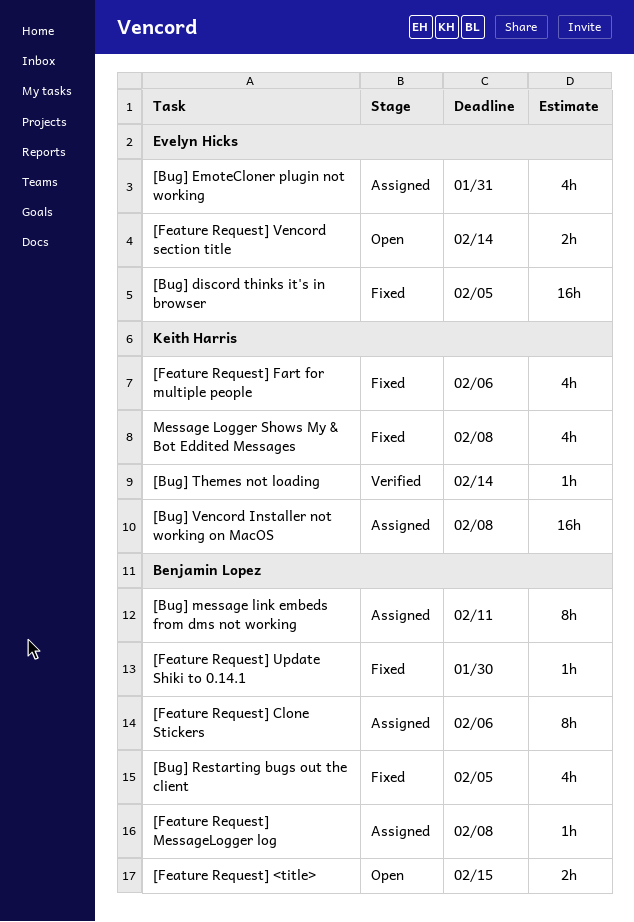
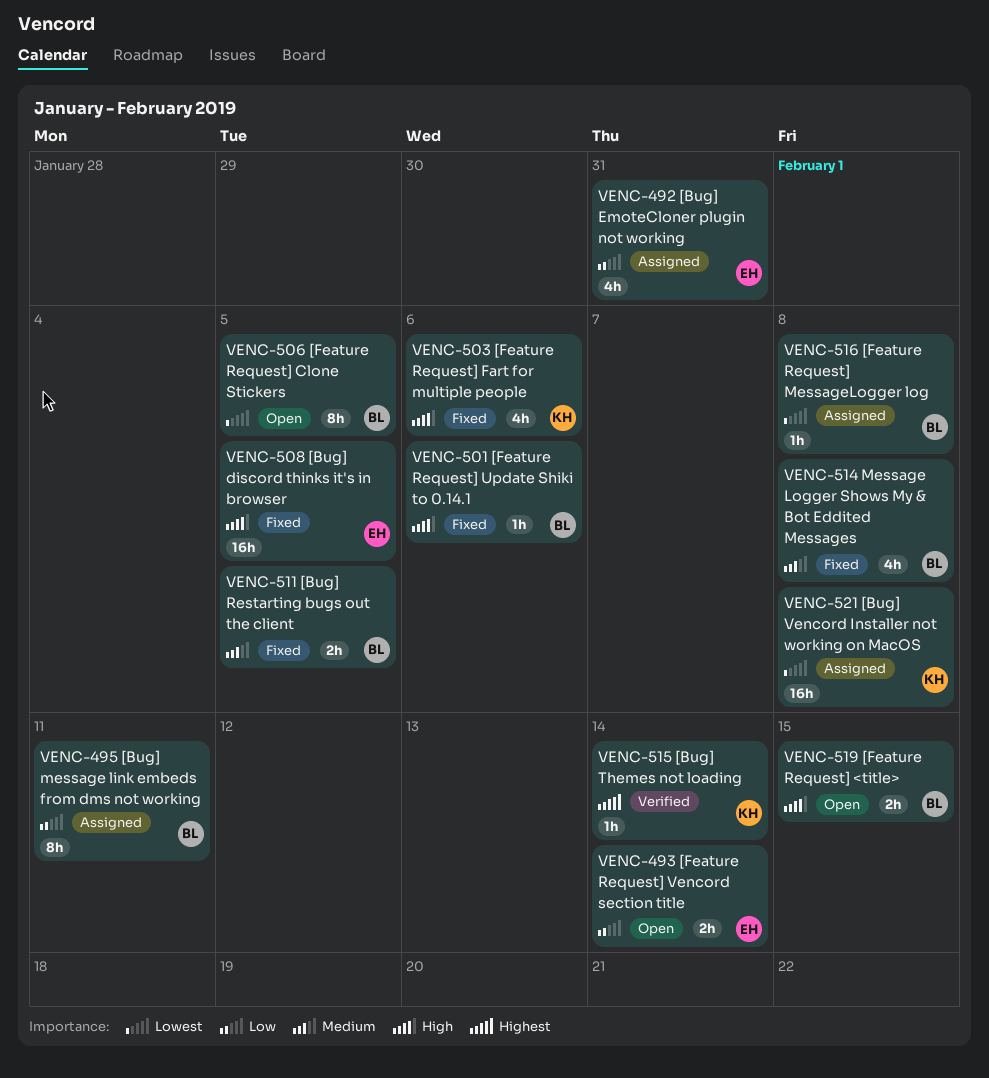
[Bug] Restarting bugs out the client, estimate: 4h -> 2h
[Feature Request] Clone Stickers, status: Assigned -> Open
[Feature Request] Clone Stickers, due: Feb 6 -> Feb 5
[Feature Request] Update Shiki to 0.14.1, due: Jan 30 -> Feb 6
Message Logger Shows My & Bot Eddited Messages, owner: Keith Harris -> Benjamin Lopez

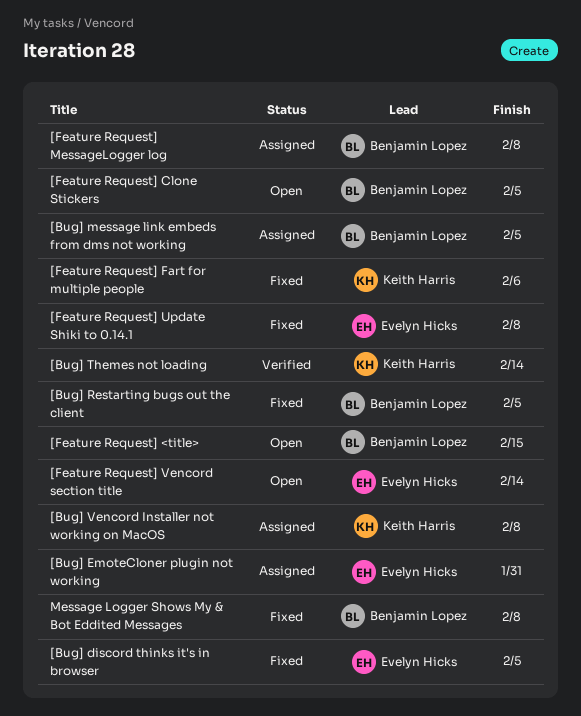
[Bug] message link embeds from dms not working, due: Feb 11 -> Feb 5
[Feature Request] Update Shiki to 0.14.1, owner: Benjamin Lopez -> Evelyn Hicks
[Feature Request] Update Shiki to 0.14.1, due: Feb 6 -> Feb 8

